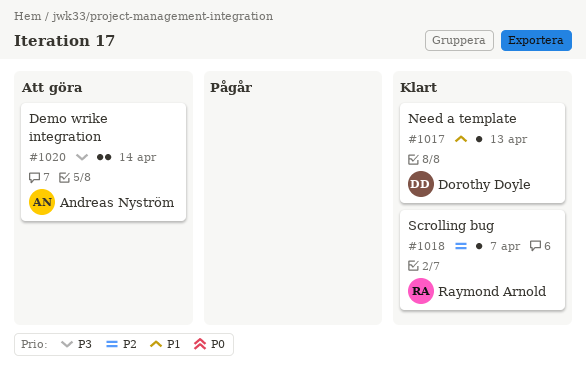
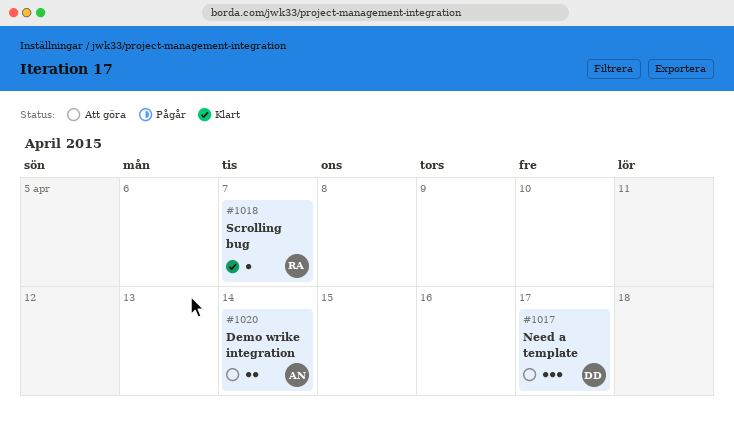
#1017, status: Klart -> Att göra
#1017, estimate: 1 -> 3
#1017, due: Apr 13 -> Apr 17

